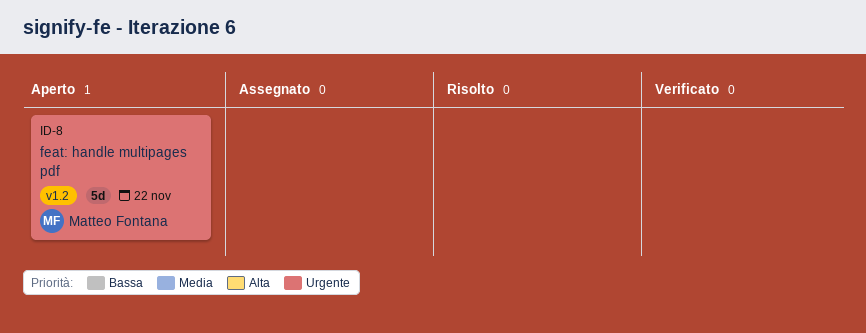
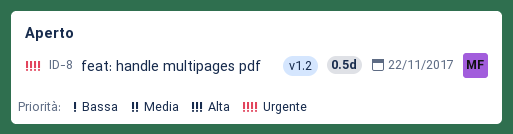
ID-8, estimate: 5d -> 0.5d

